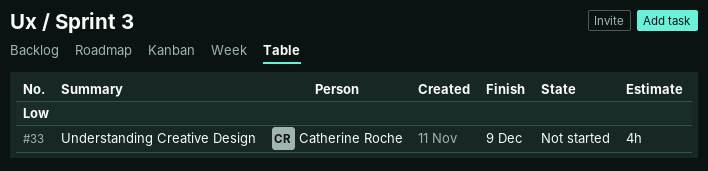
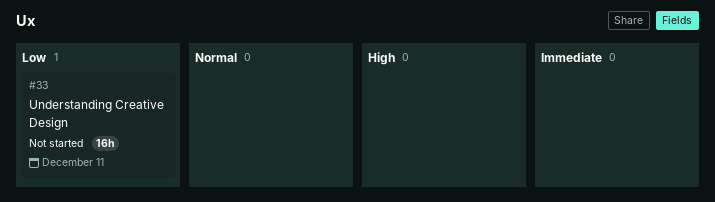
#33, estimate: 4h -> 16h
#33, due: Dec 9 -> Dec 11

